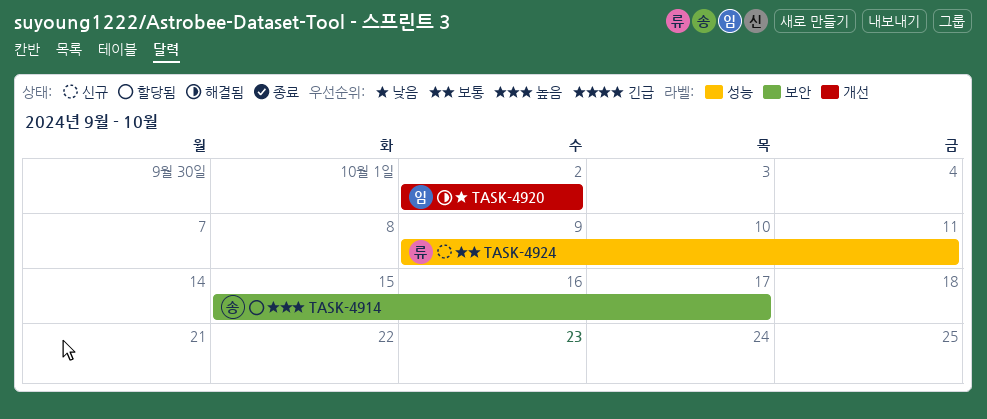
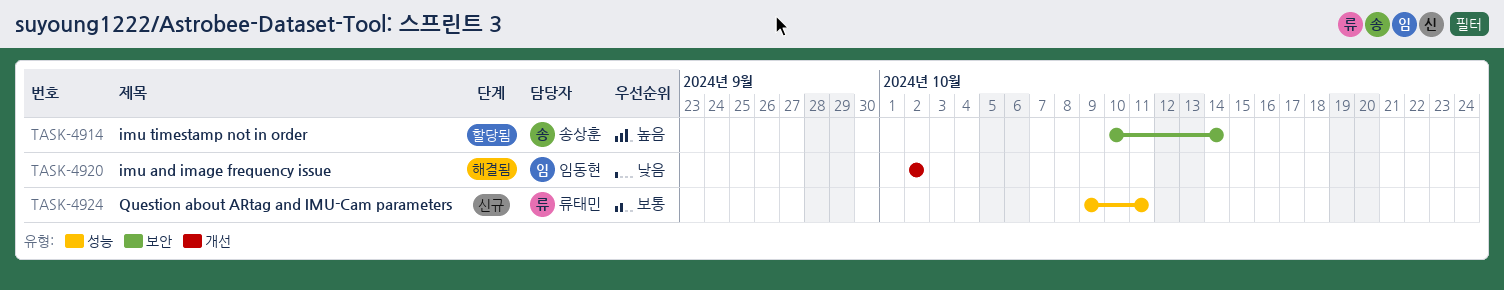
TASK-4914, start: Oct 15 -> Oct 10
TASK-4914, due: Oct 17 -> Oct 14

